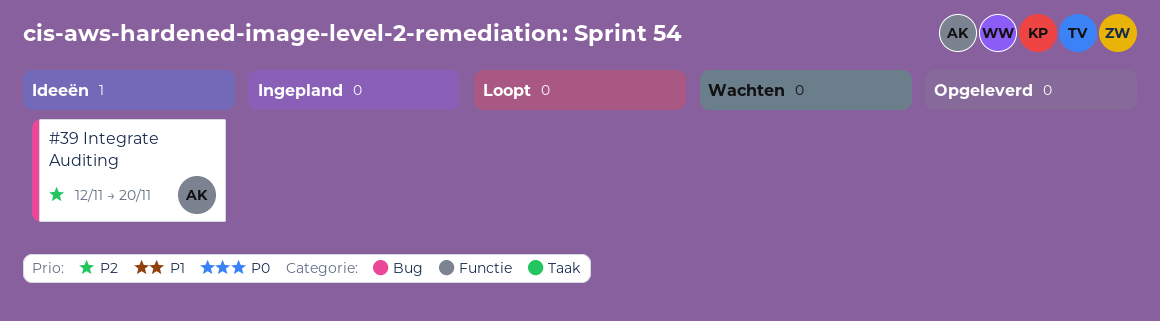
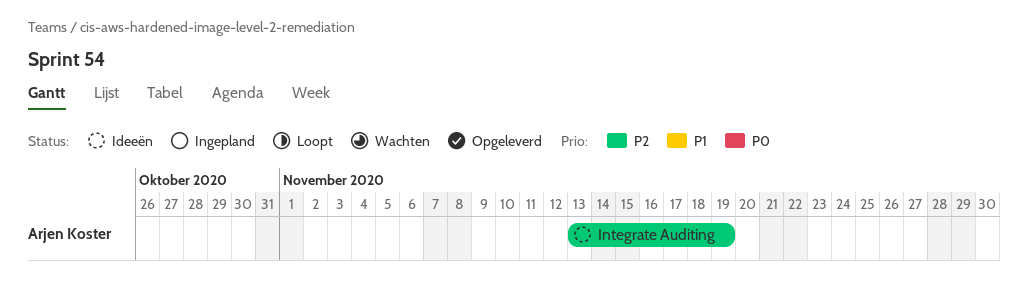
Integrate Auditing, start: Nov 12 -> Nov 13
Integrate Auditing, due: Nov 20 -> Nov 19

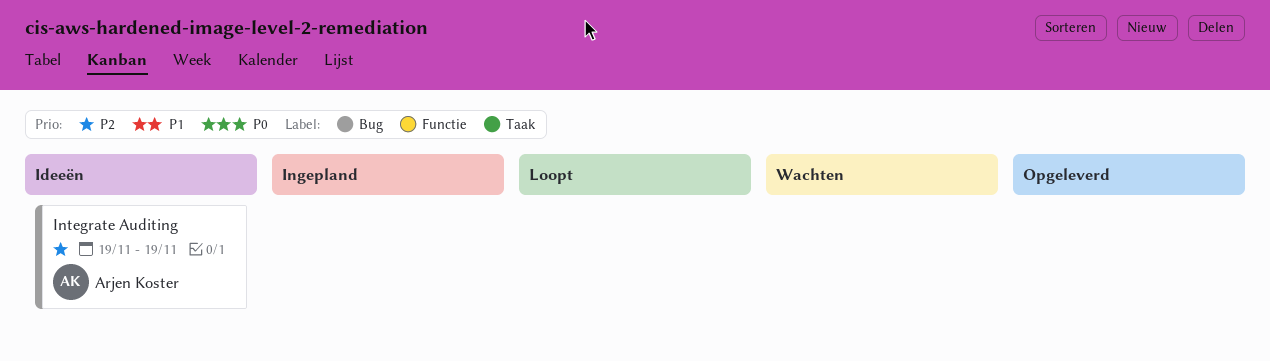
Integrate Auditing, start: Nov 13 -> Nov 19

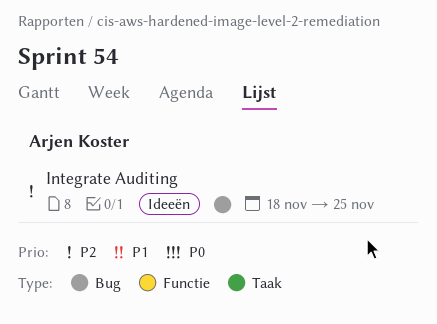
Integrate Auditing, start: Nov 19 -> Nov 18
Integrate Auditing, due: Nov 19 -> Nov 25

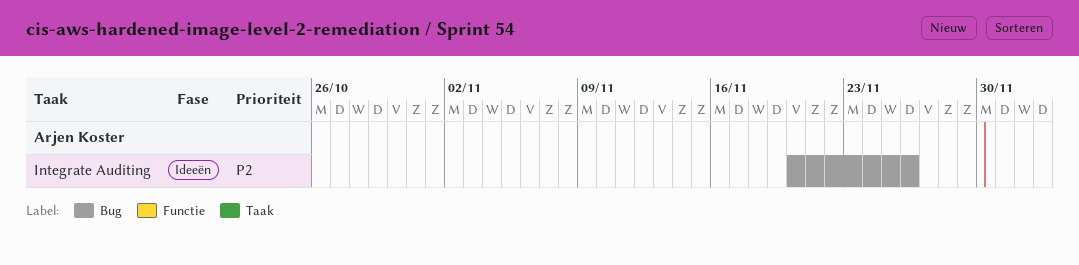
Integrate Auditing, start: Nov 18 -> Nov 20
Integrate Auditing, due: Nov 25 -> Nov 26

